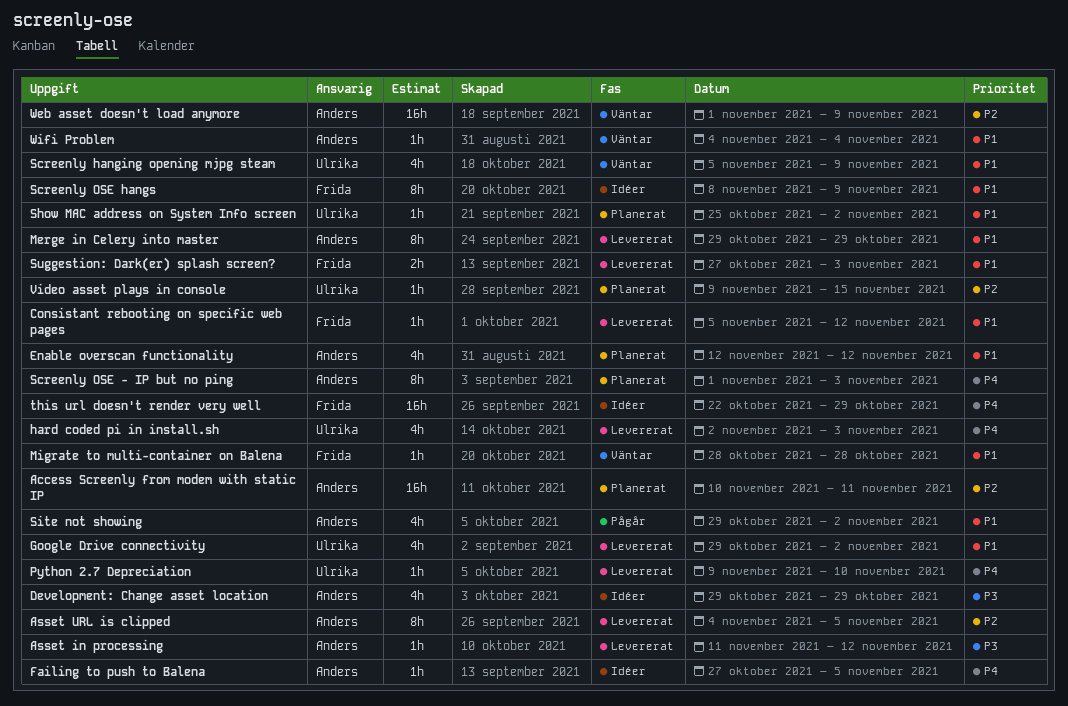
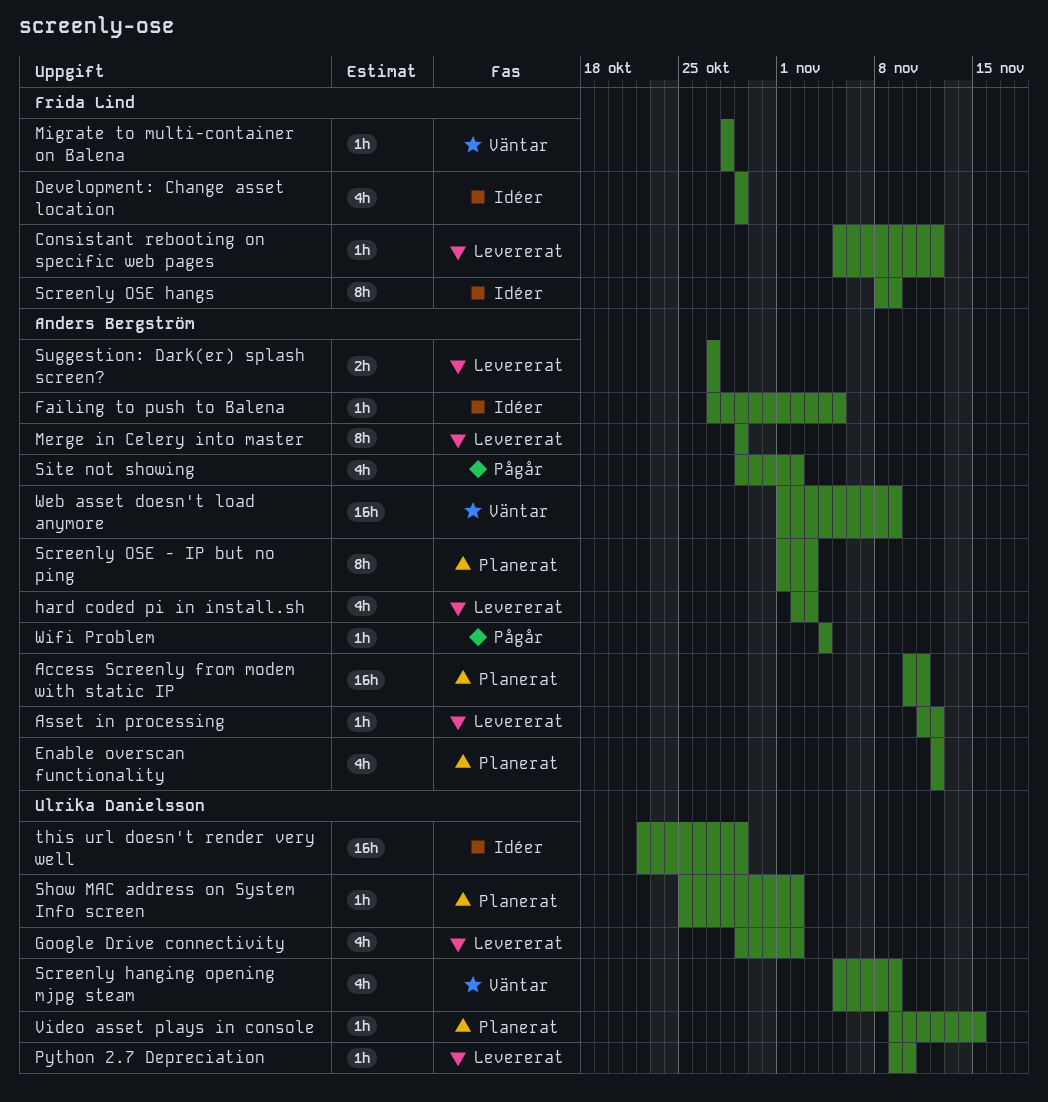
Asset URL is clipped: present -> none
Development: Change asset location, owner: Anders Bergström -> Frida Lind
hard coded pi in install.sh, owner: Ulrika Danielsson -> Anders Bergström
Suggestion: Dark(er) splash screen?, owner: Frida Lind -> Anders Bergström
Suggestion: Dark(er) splash screen?, due: Nov 3 -> Oct 27
this url doesn't render very well, owner: Frida Lind -> Ulrika Danielsson
Wifi Problem, status: Väntar -> Pågår

